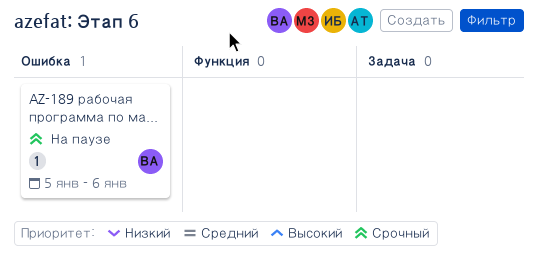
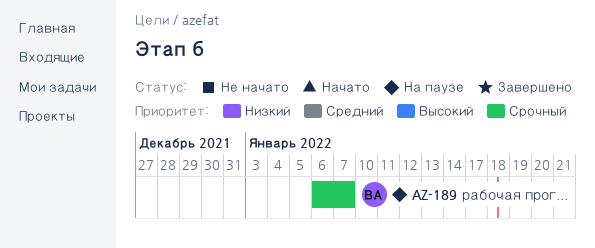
AZ-189, start: Jan 5 -> Jan 6
AZ-189, due: Jan 6 -> Jan 7

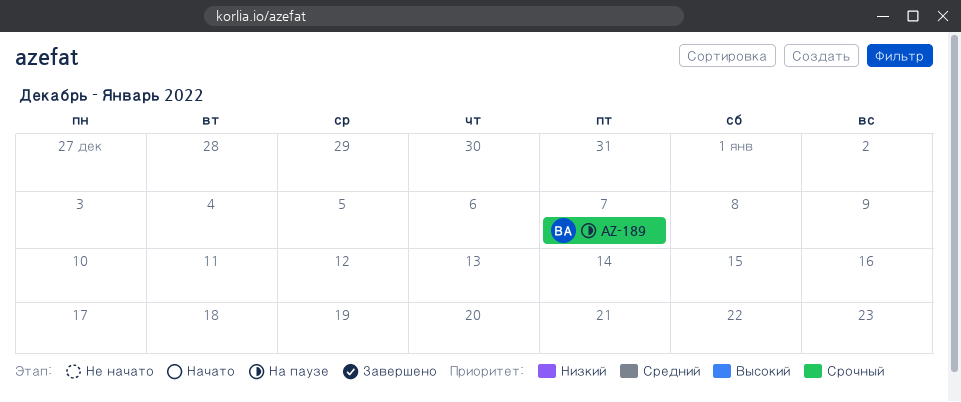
AZ-189, start: Jan 6 -> Jan 7

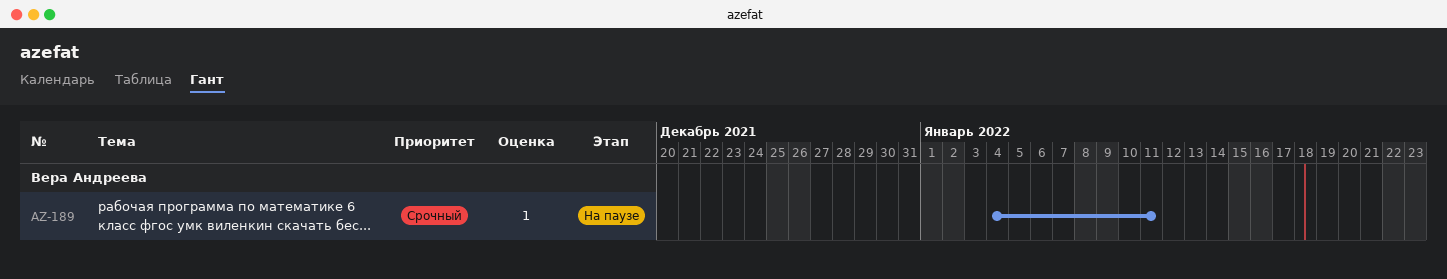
AZ-189, start: Jan 7 -> Jan 4
AZ-189, due: Jan 7 -> Jan 11

